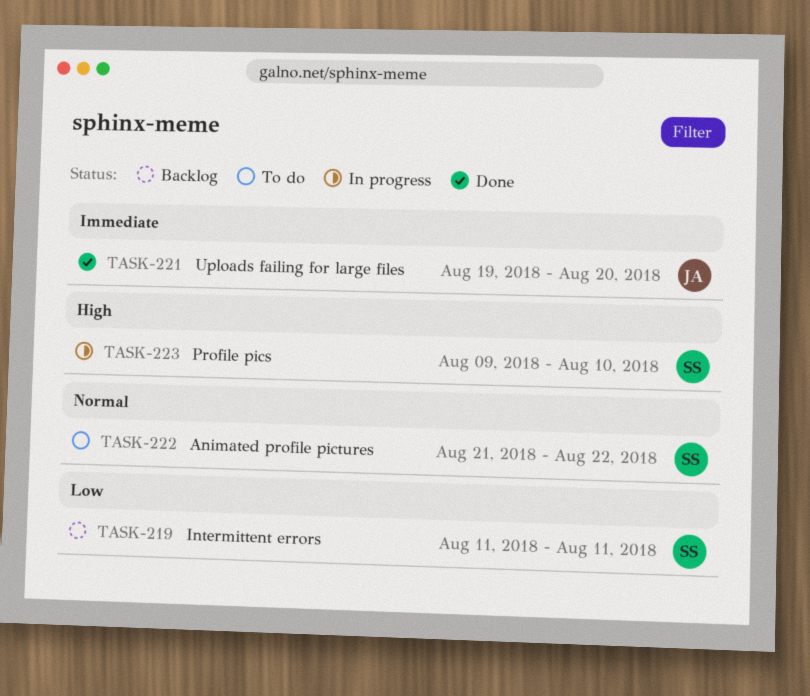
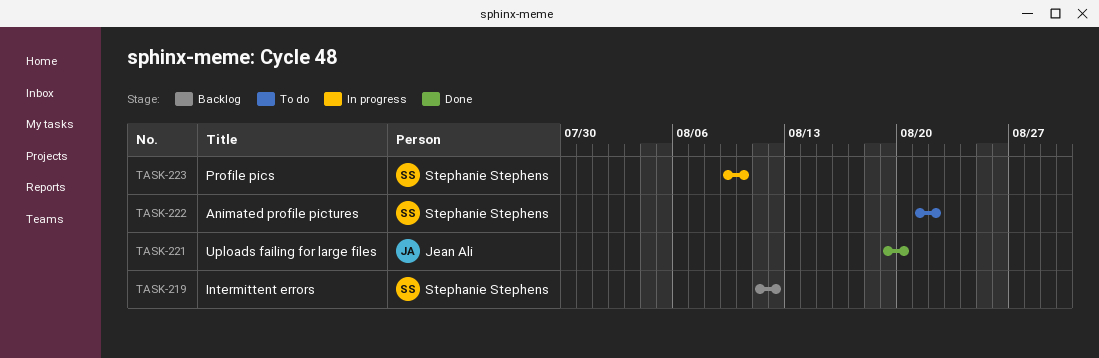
TASK-219, due: Aug 11 -> Aug 12

